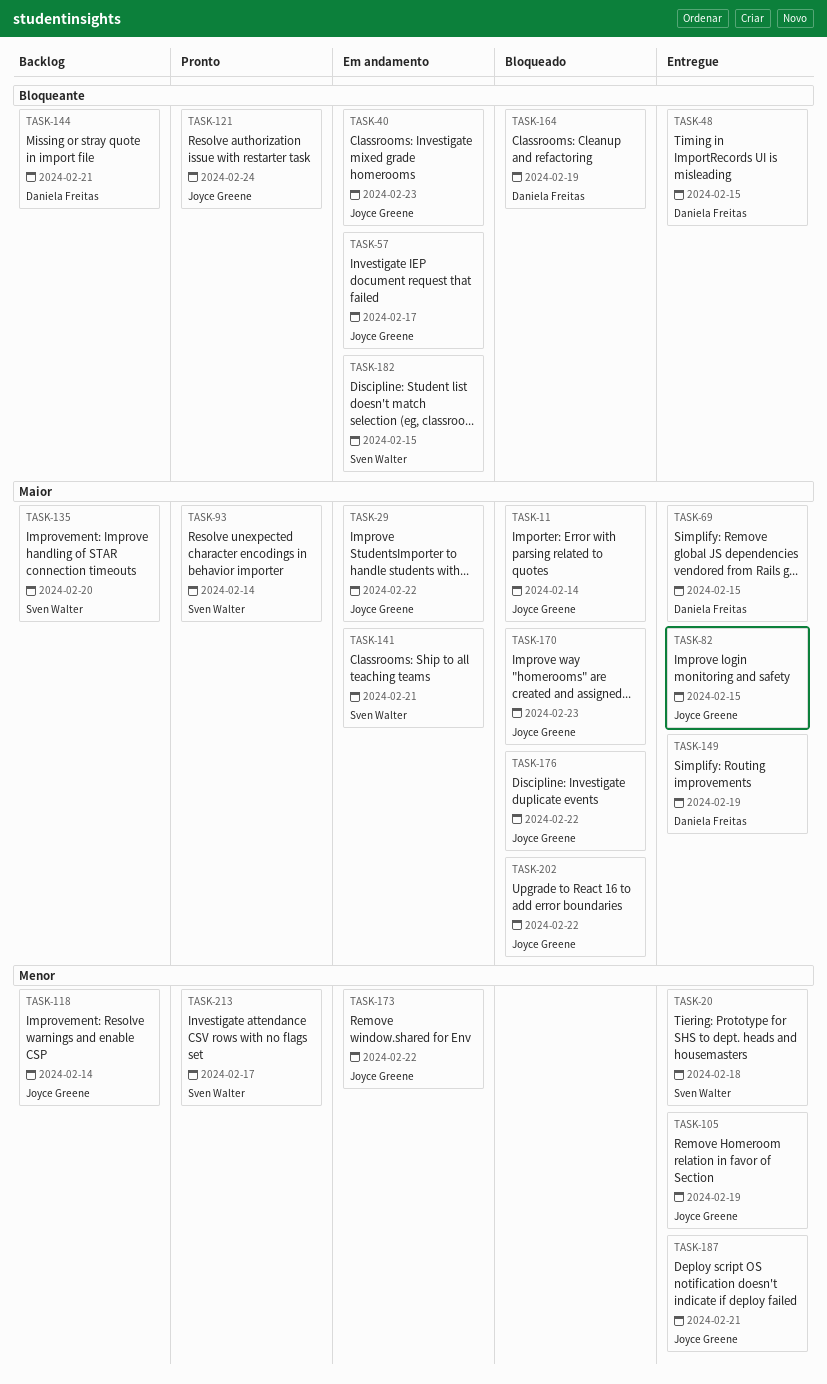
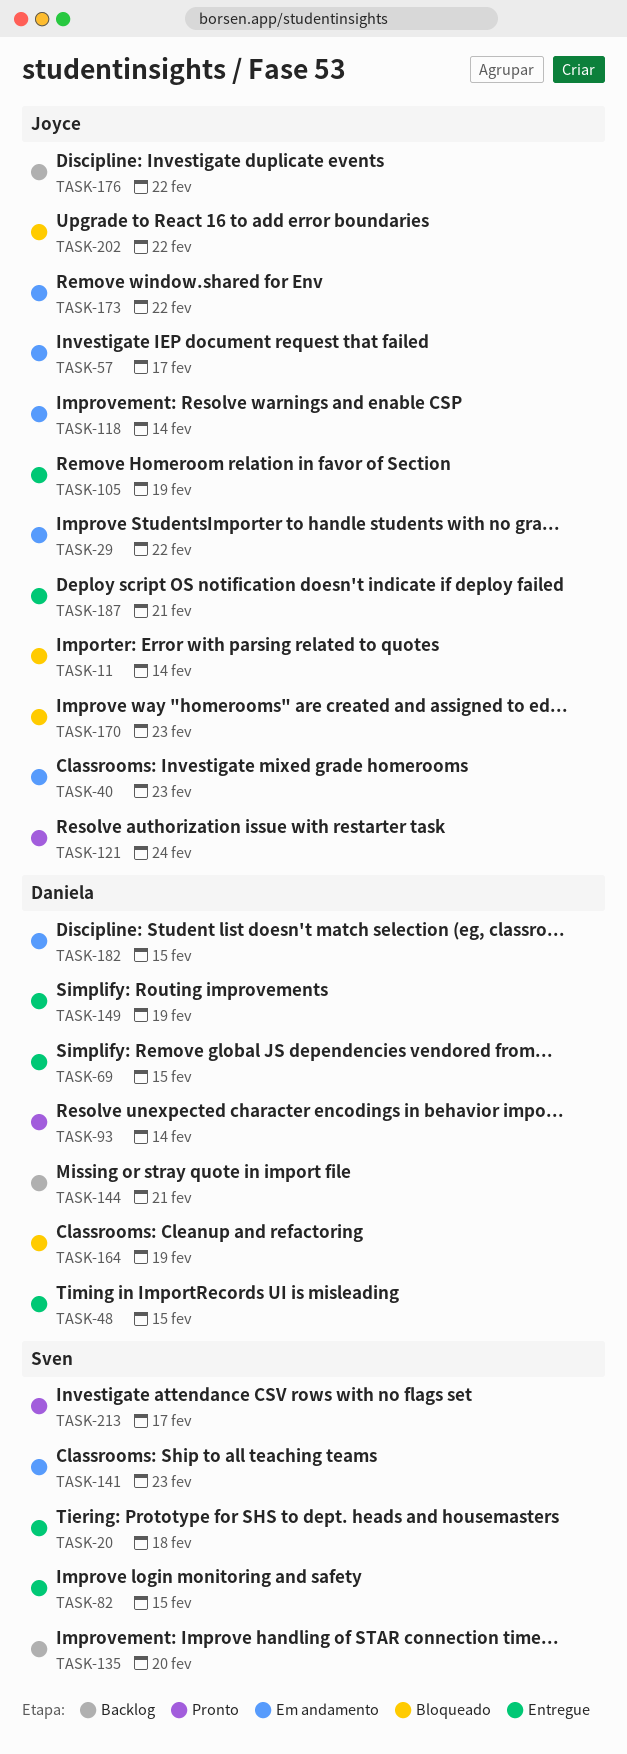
TASK-82, owner: Joyce Greene -> Sven Walter
TASK-93, owner: Sven Walter -> Daniela Freitas
TASK-118, status: Backlog -> Em andamento
TASK-141, due: Feb 21 -> Feb 23
TASK-176, status: Bloqueado -> Backlog
TASK-182, owner: Sven Walter -> Daniela Freitas

